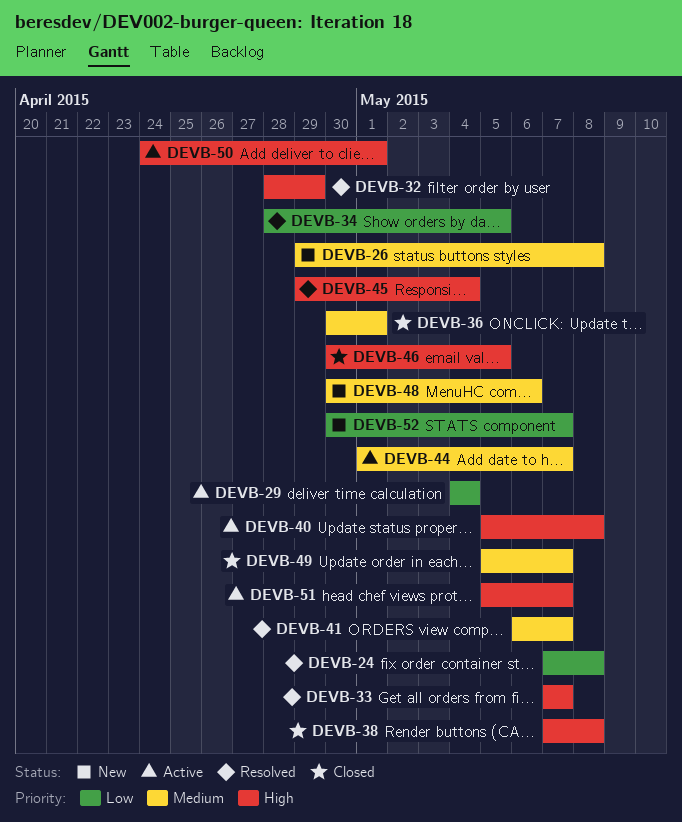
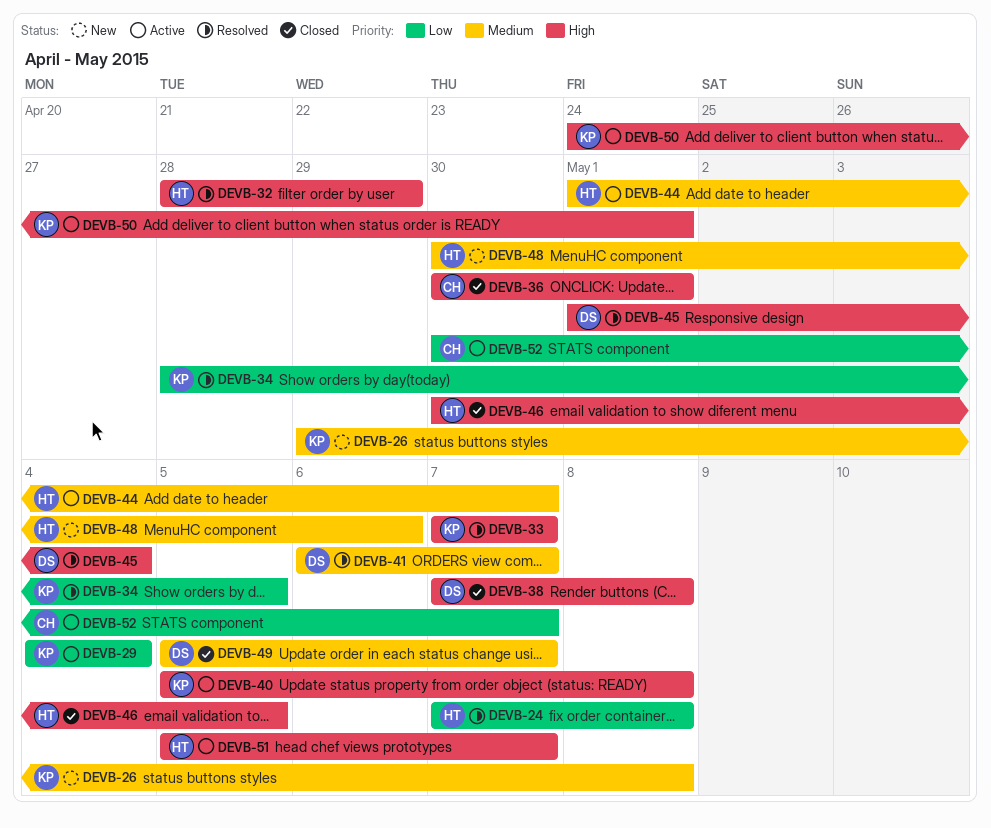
DEVB-36, priority: Medium -> High
DEVB-45, start: Apr 29 -> May 1
DEVB-52, status: New -> Active

